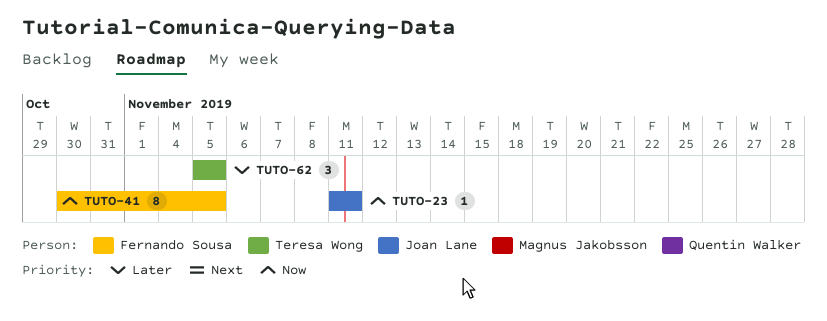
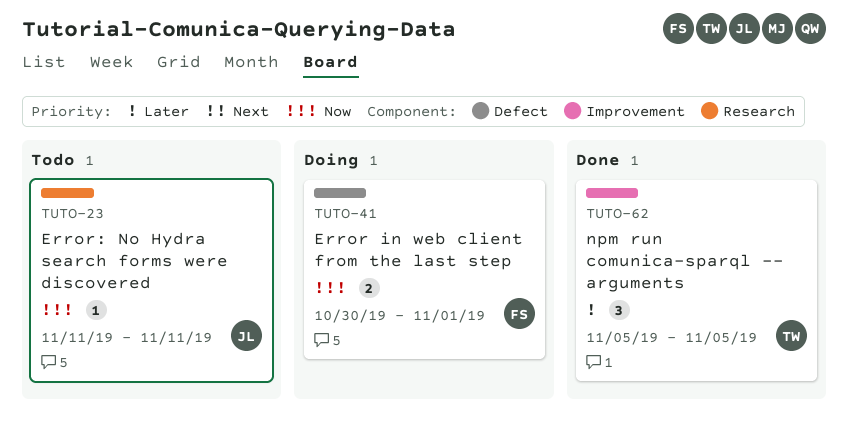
TUTO-41, estimate: 8 -> 2
TUTO-41, due: Nov 5 -> Nov 1

